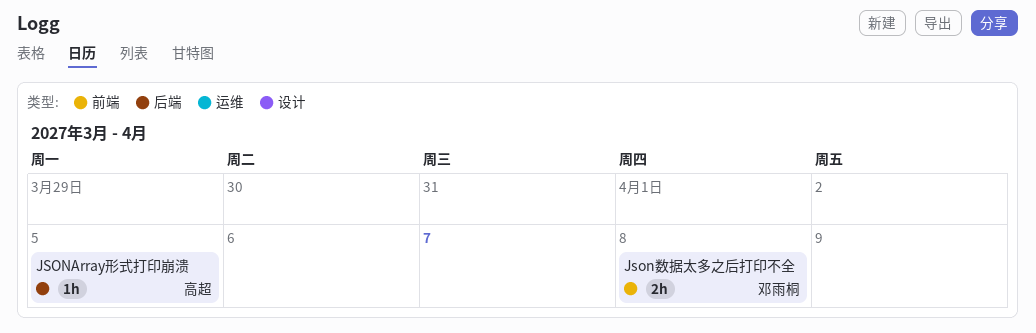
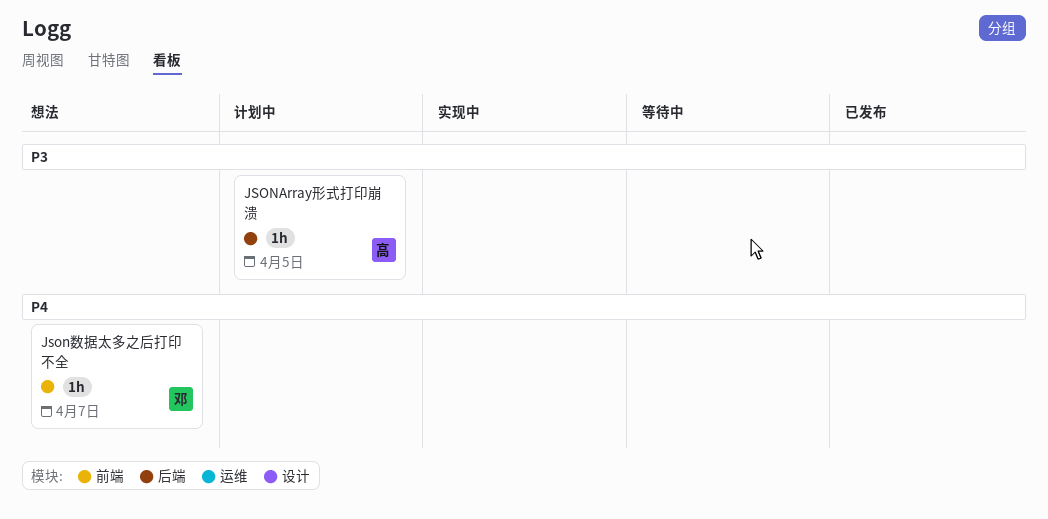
Json数据太多之后打印不全, estimate: 2h -> 1h
Json数据太多之后打印不全, due: Apr 8 -> Apr 7

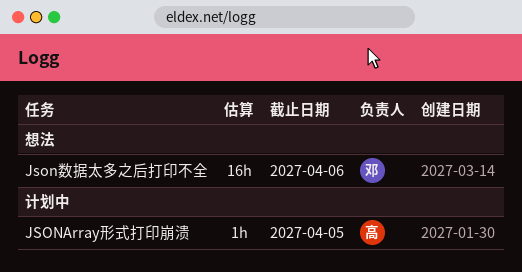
Json数据太多之后打印不全, estimate: 1h -> 16h
Json数据太多之后打印不全, due: Apr 7 -> Apr 6

